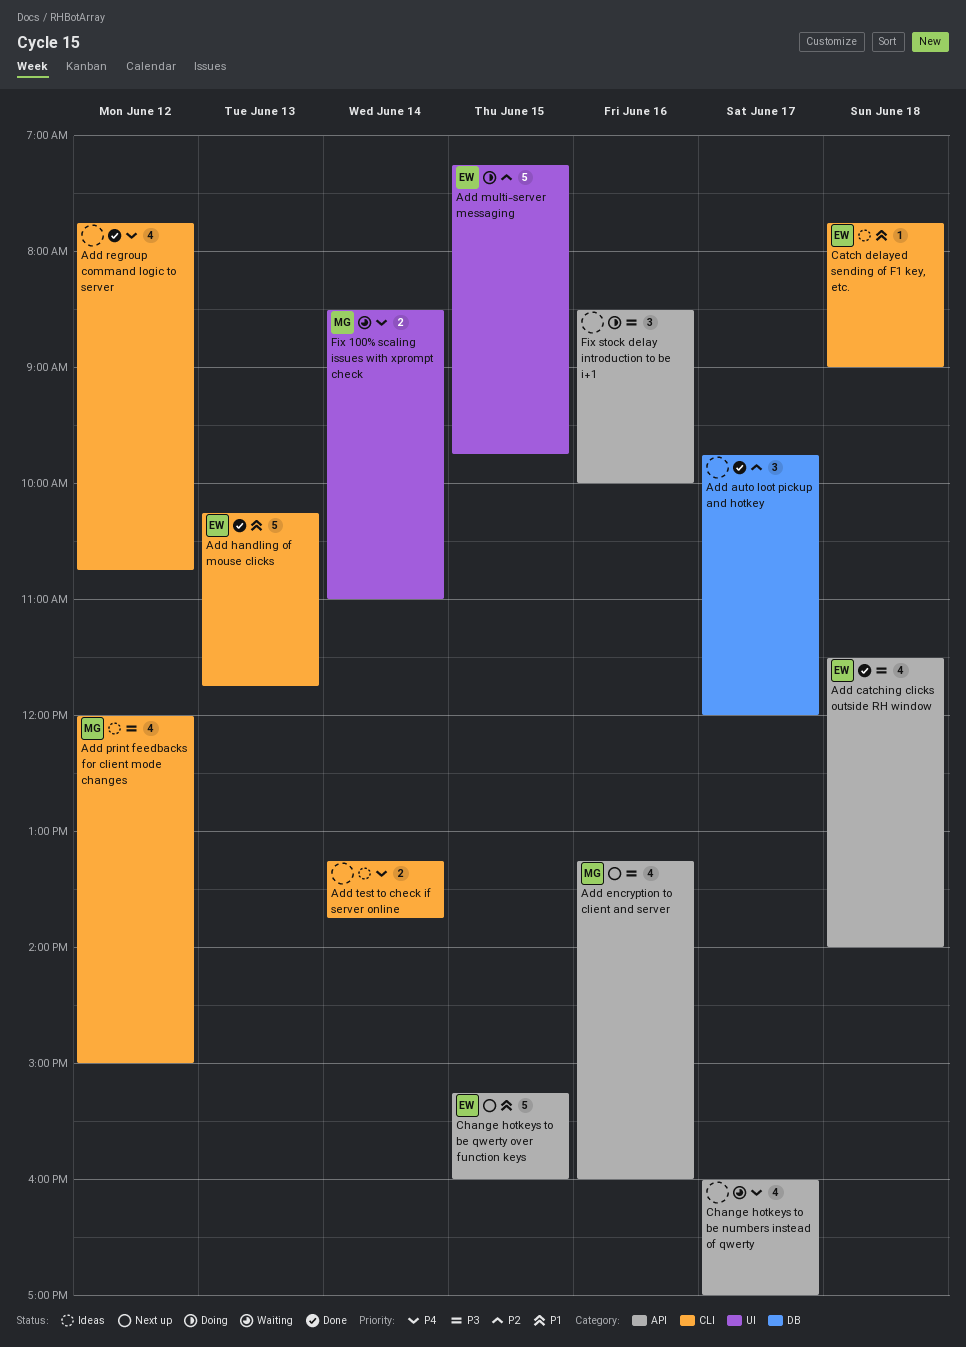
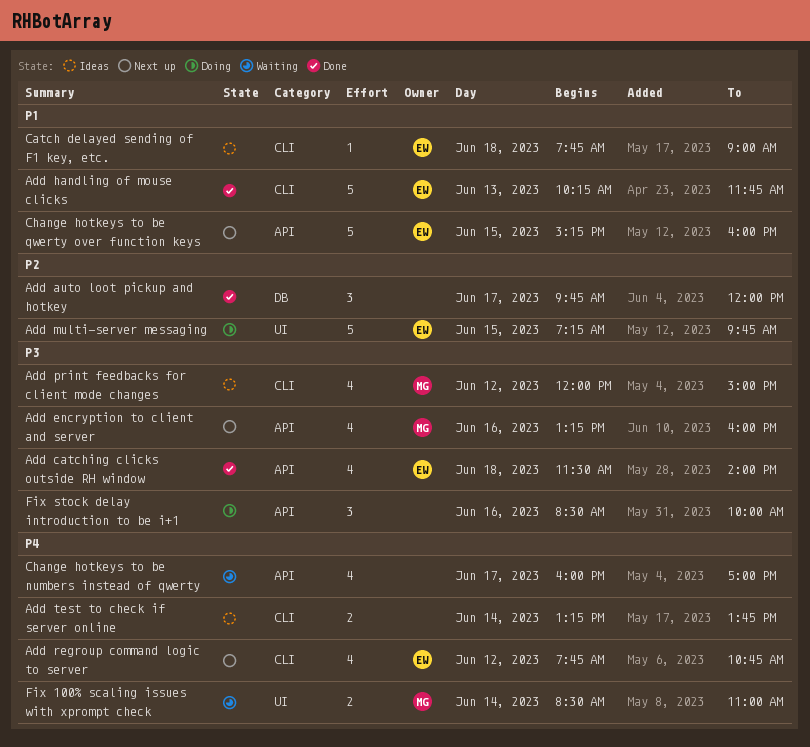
Add regroup command logic to server, status: Done -> Next up
Add regroup command logic to server, owner: none -> EW

